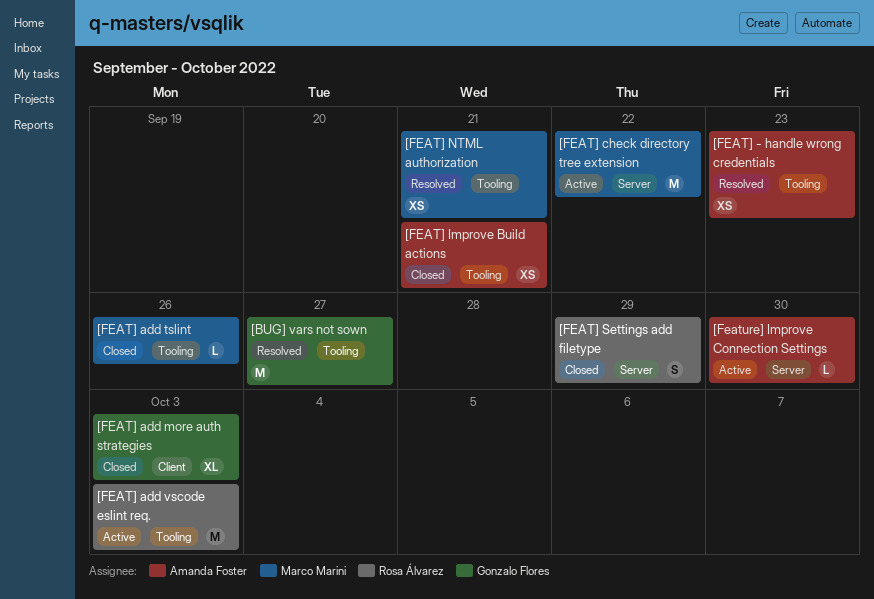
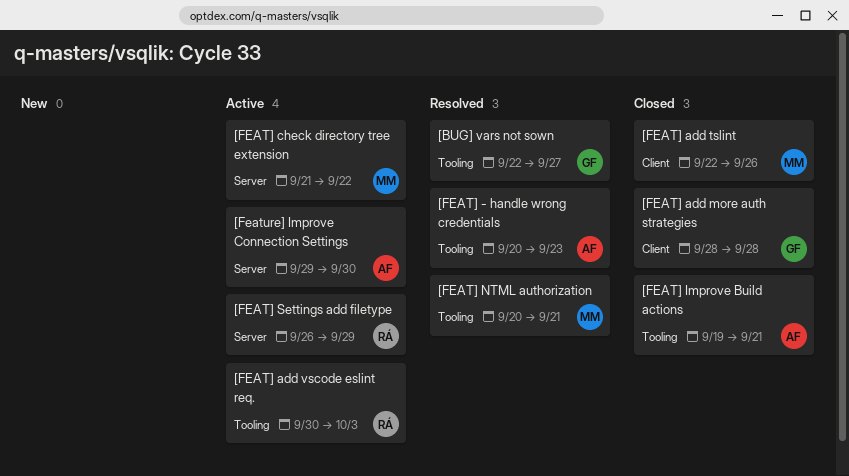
[FEAT] add more auth strategies, due: Oct 3 -> Sep 28
[FEAT] add tslint, label: Tooling -> Client
[FEAT] Settings add filetype, status: Closed -> Active

